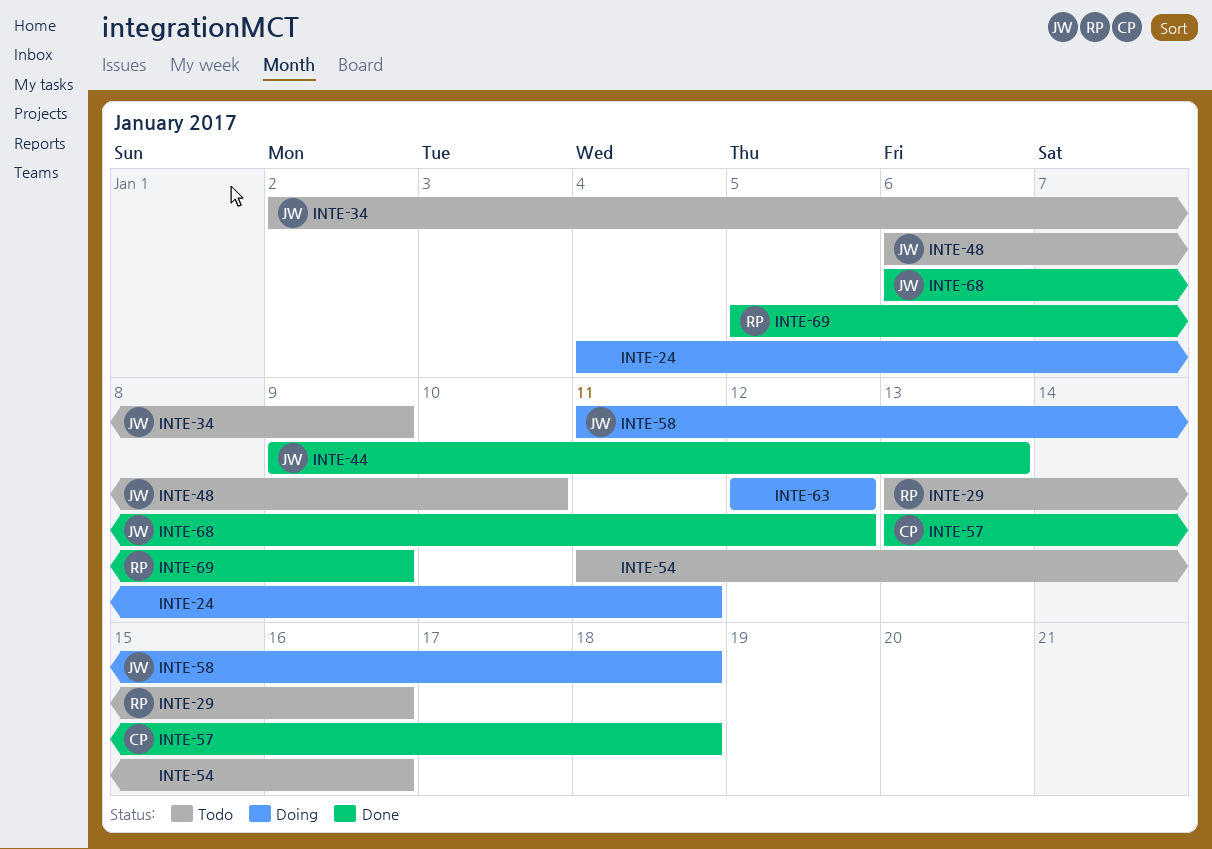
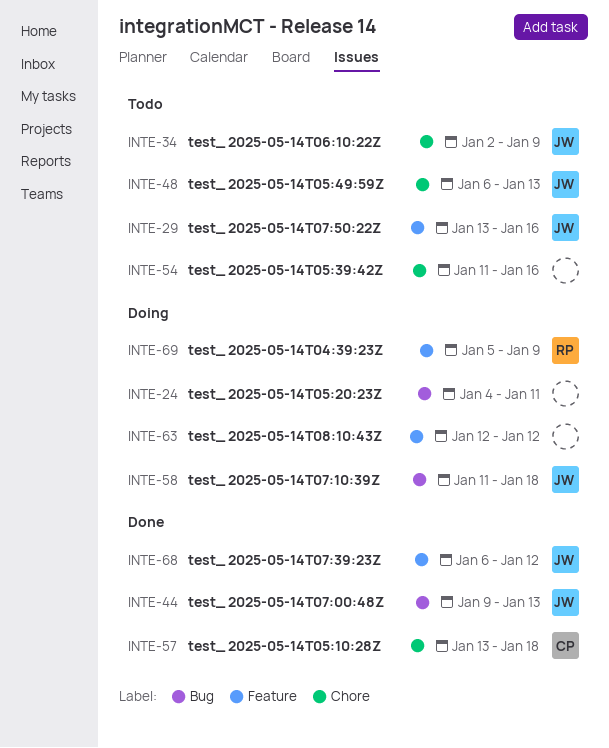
INTE-29, owner: RP -> JW
INTE-48, due: Jan 10 -> Jan 13
INTE-69, status: Done -> Doing

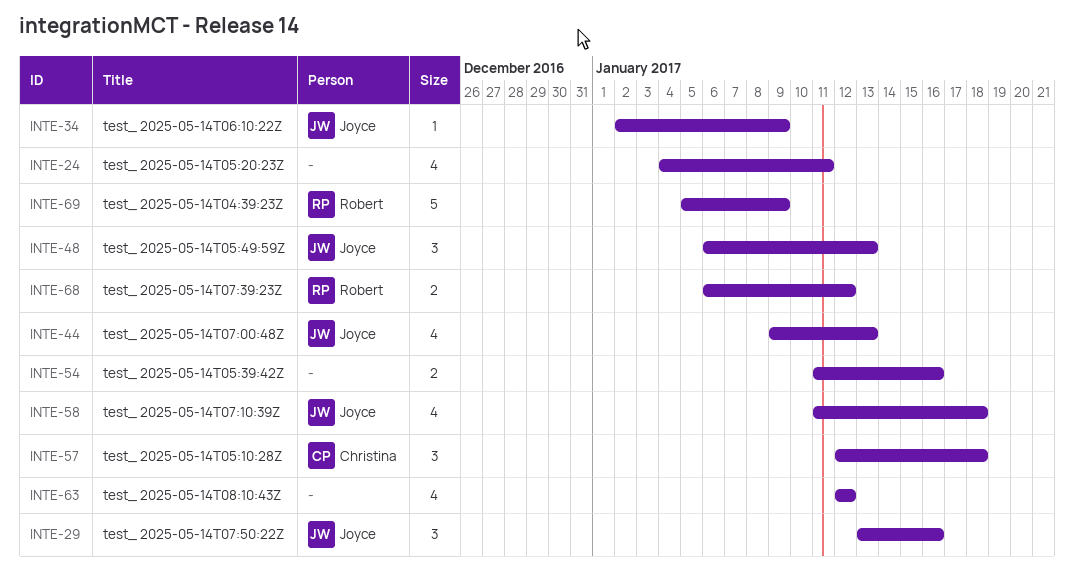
INTE-57, start: Jan 13 -> Jan 12
INTE-68, owner: Joyce -> Robert

